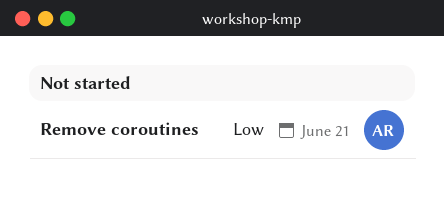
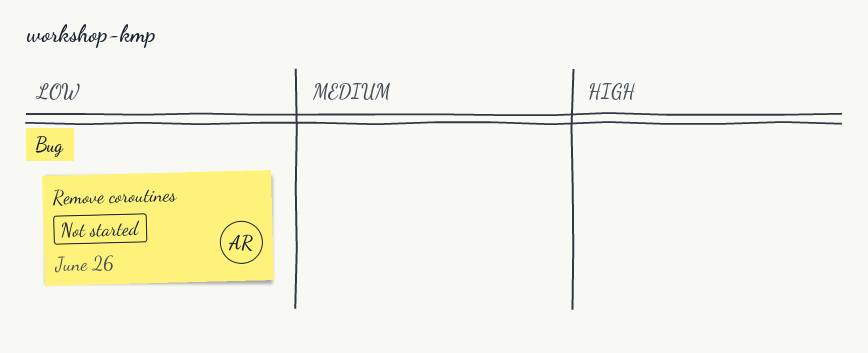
Remove coroutines, due: Jun 21 -> Jun 26

